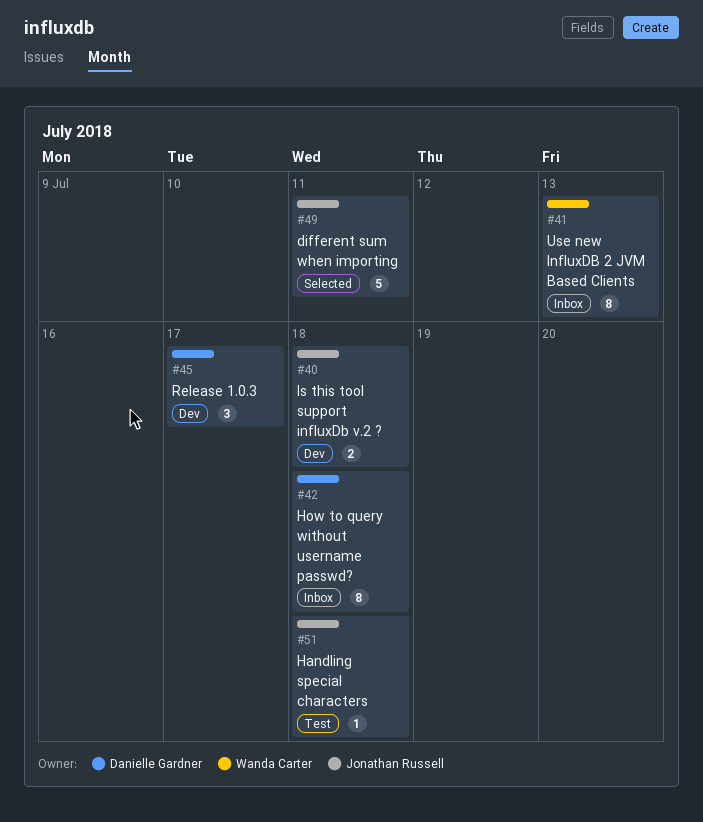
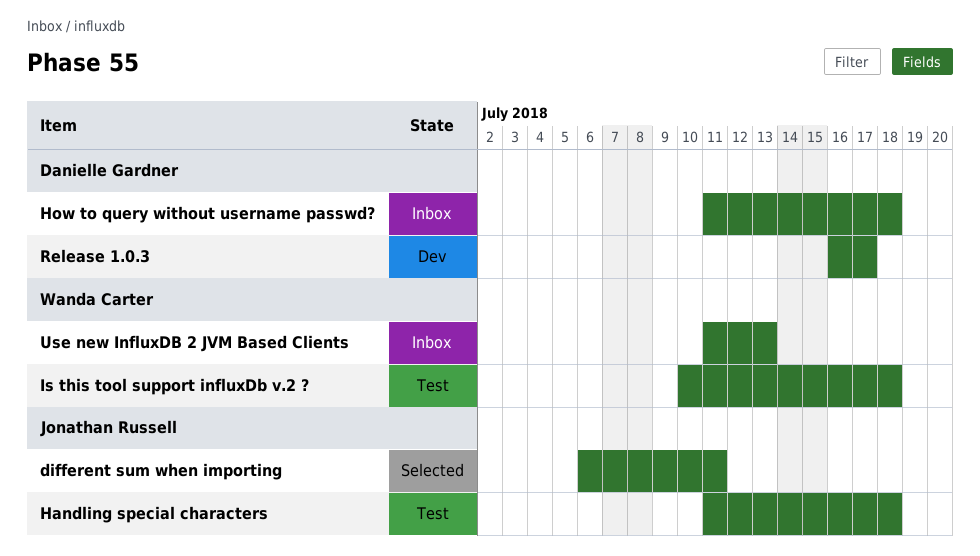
Is this tool support influxDb v.2 ?, status: Dev -> Test
Is this tool support influxDb v.2 ?, owner: Jonathan Russell -> Wanda Carter

